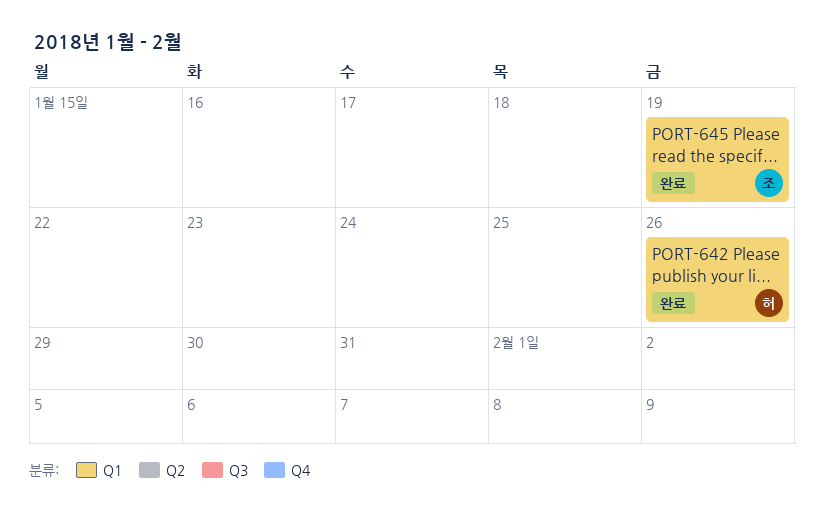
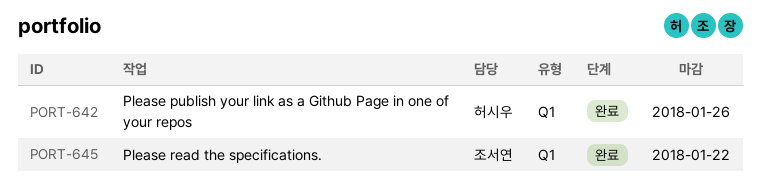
PORT-645, due: Jan 19 -> Jan 22

